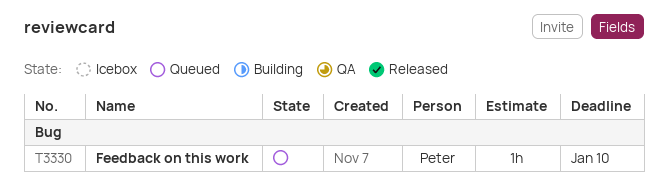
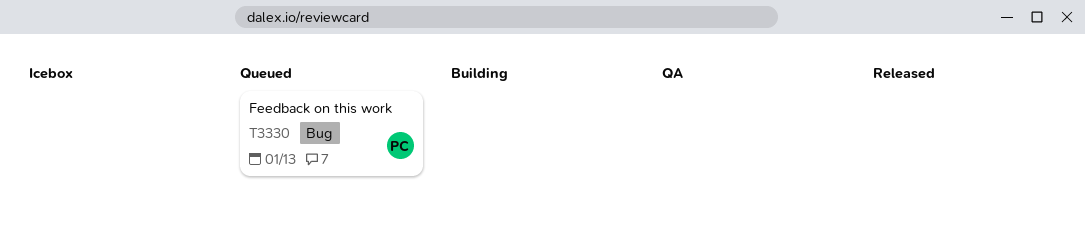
T3330, due: Jan 10 -> Jan 13

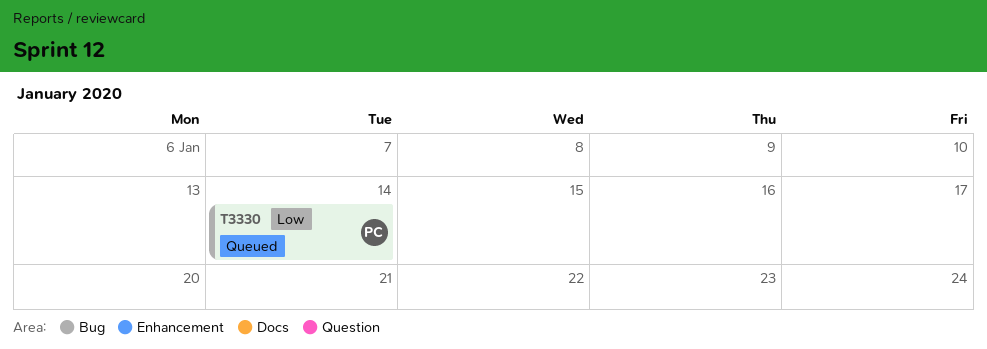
T3330, due: Jan 13 -> Jan 14

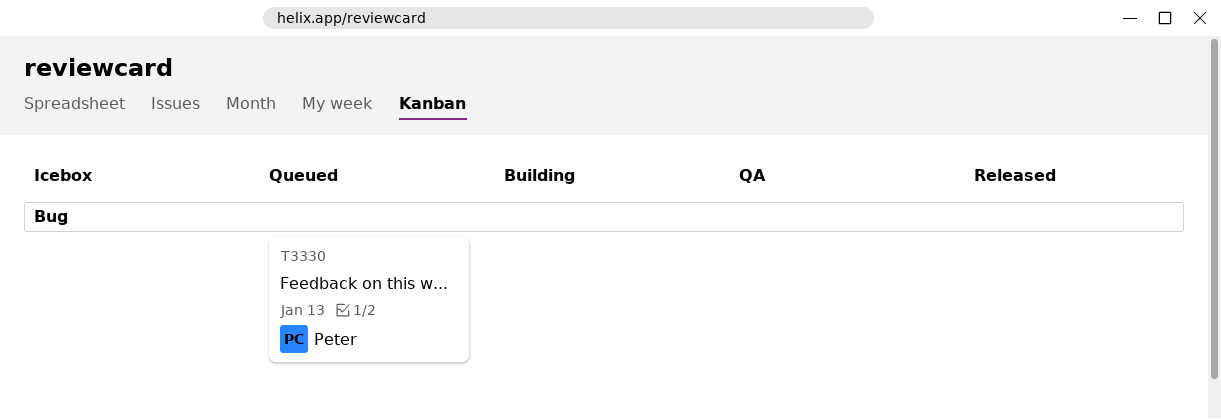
T3330, due: Jan 14 -> Jan 13

